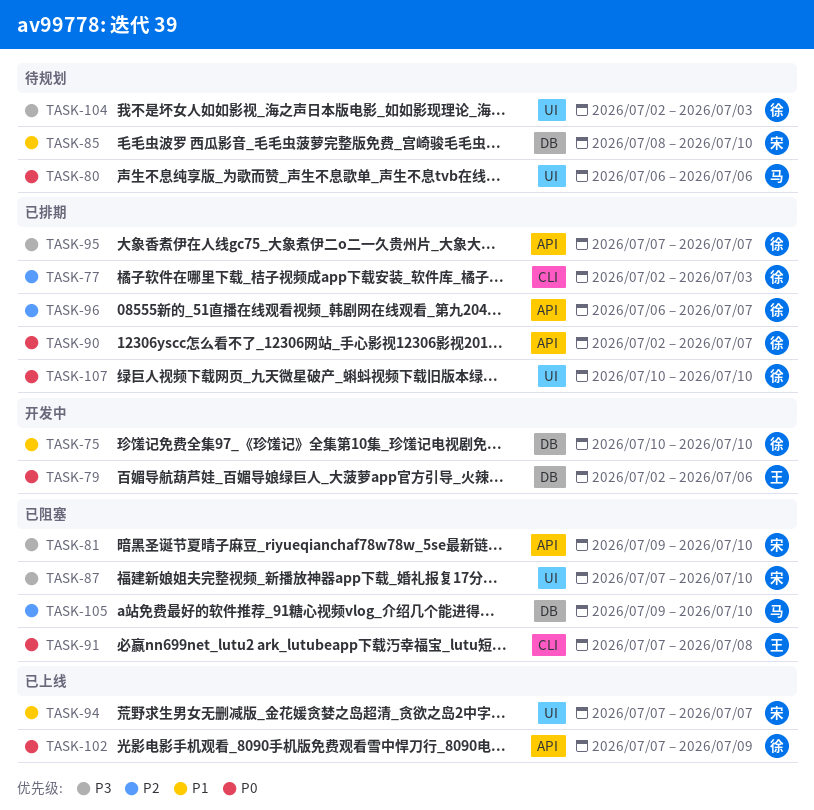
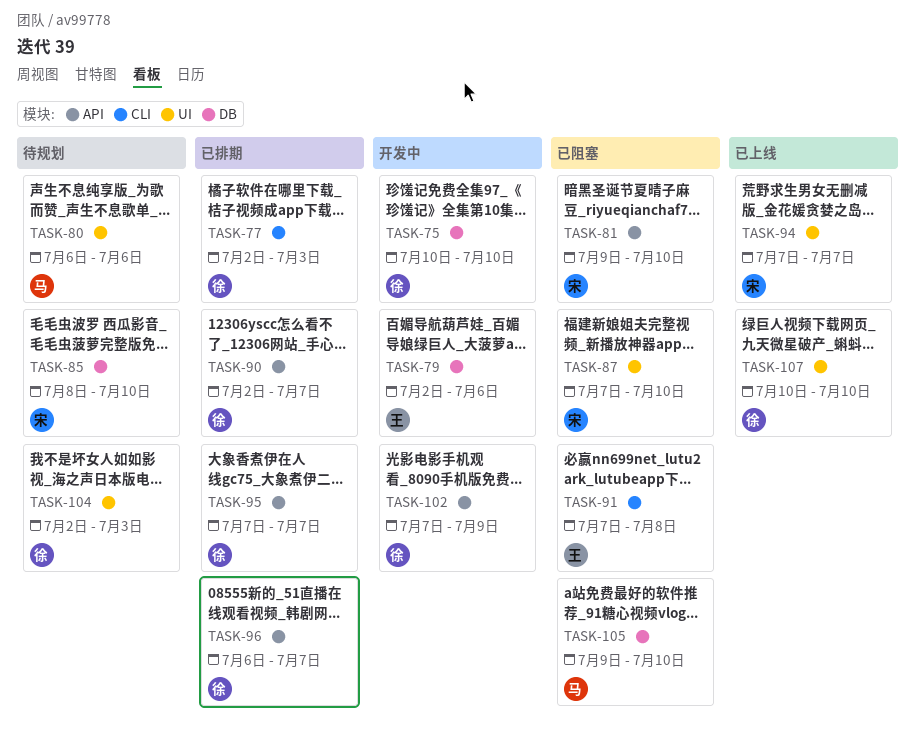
TASK-102, status: 已上线 -> 开发中
TASK-107, status: 已排期 -> 已上线

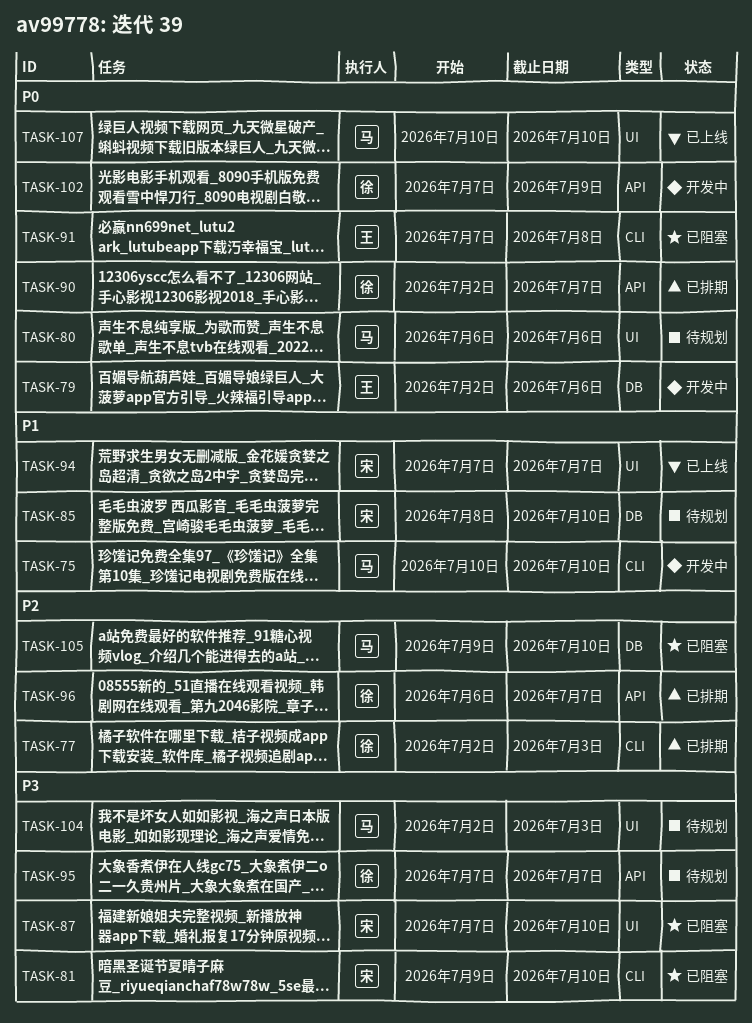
TASK-75, owner: 徐 -> 马
TASK-75, label: DB -> CLI
TASK-81, label: API -> CLI
TASK-95, status: 已排期 -> 待规划
TASK-104, owner: 徐 -> 马
TASK-107, owner: 徐 -> 马

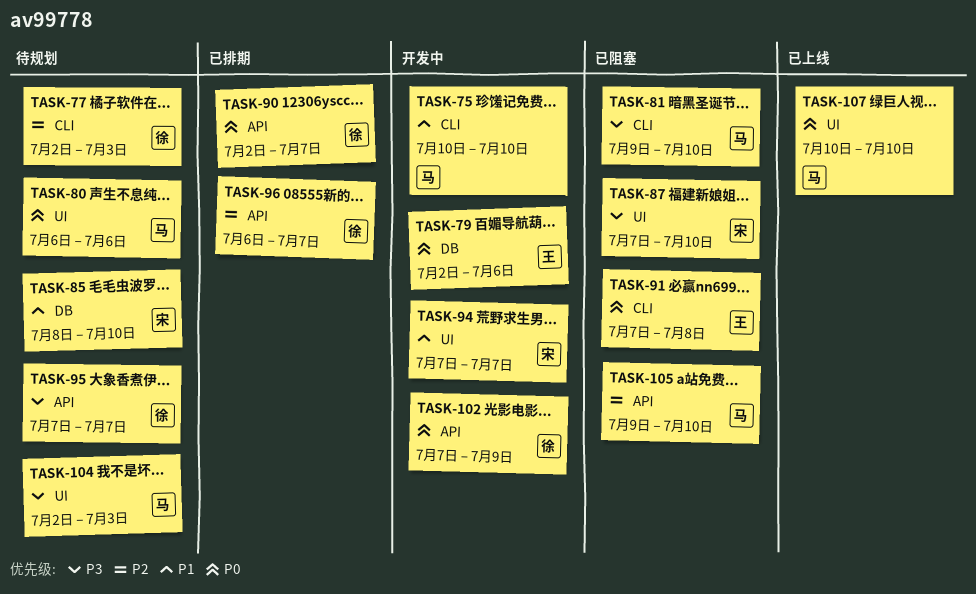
TASK-77, status: 已排期 -> 待规划
TASK-81, owner: 宋 -> 马
TASK-94, status: 已上线 -> 开发中
TASK-105, label: DB -> API

